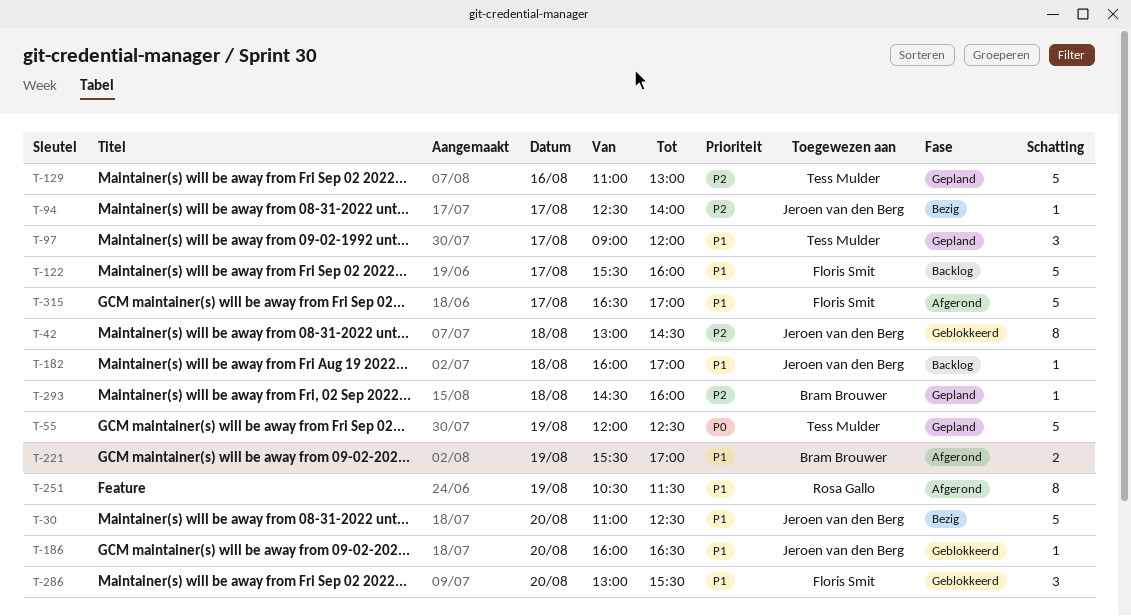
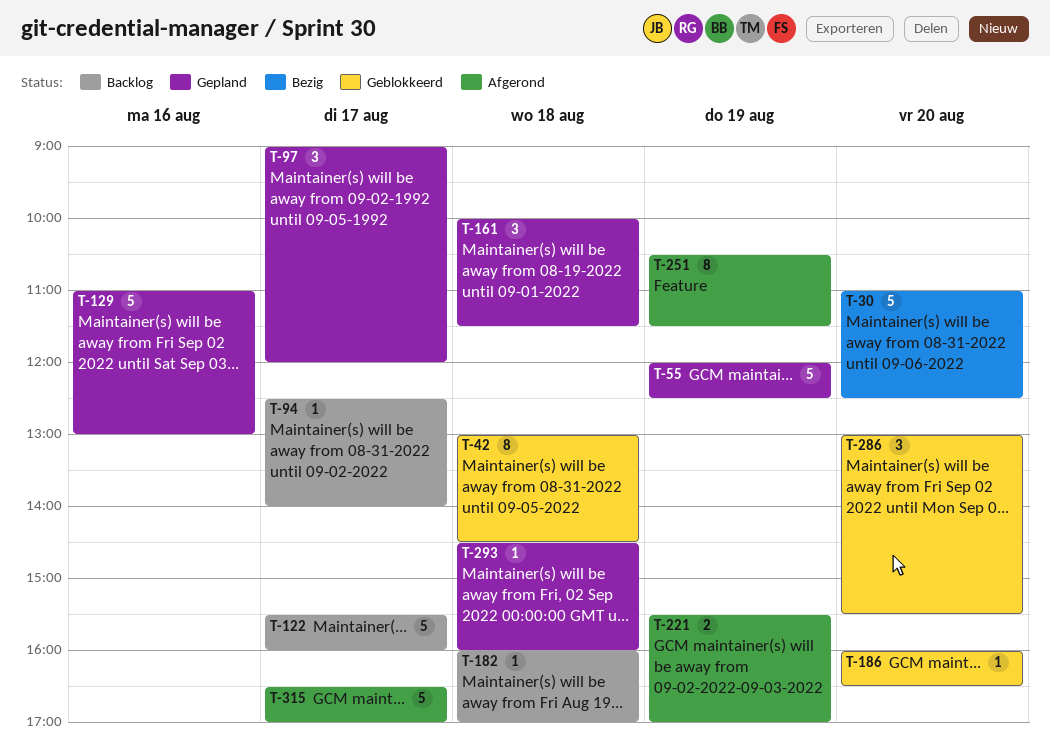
T-94, status: Bezig -> Backlog
T-161: none -> present

